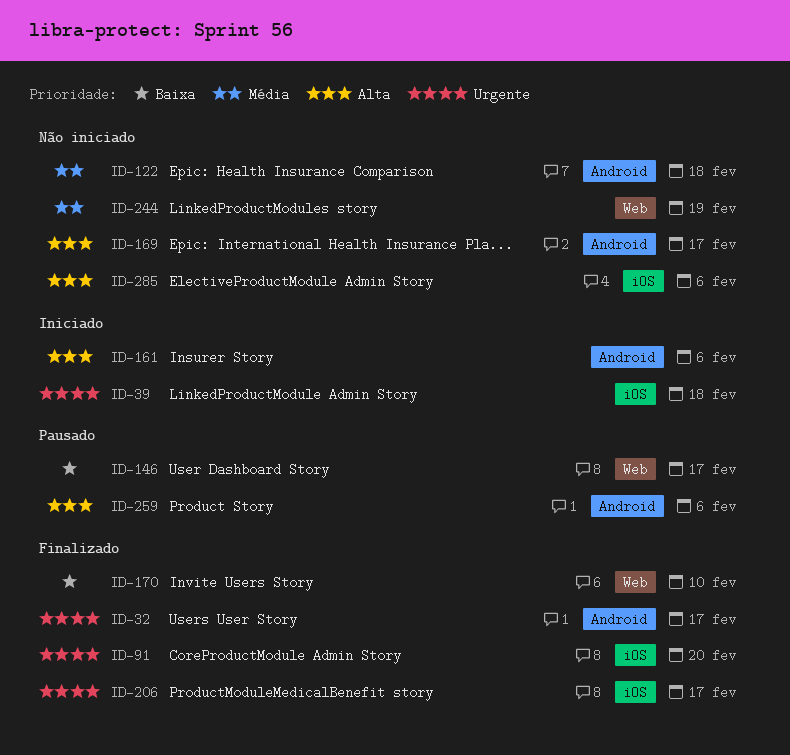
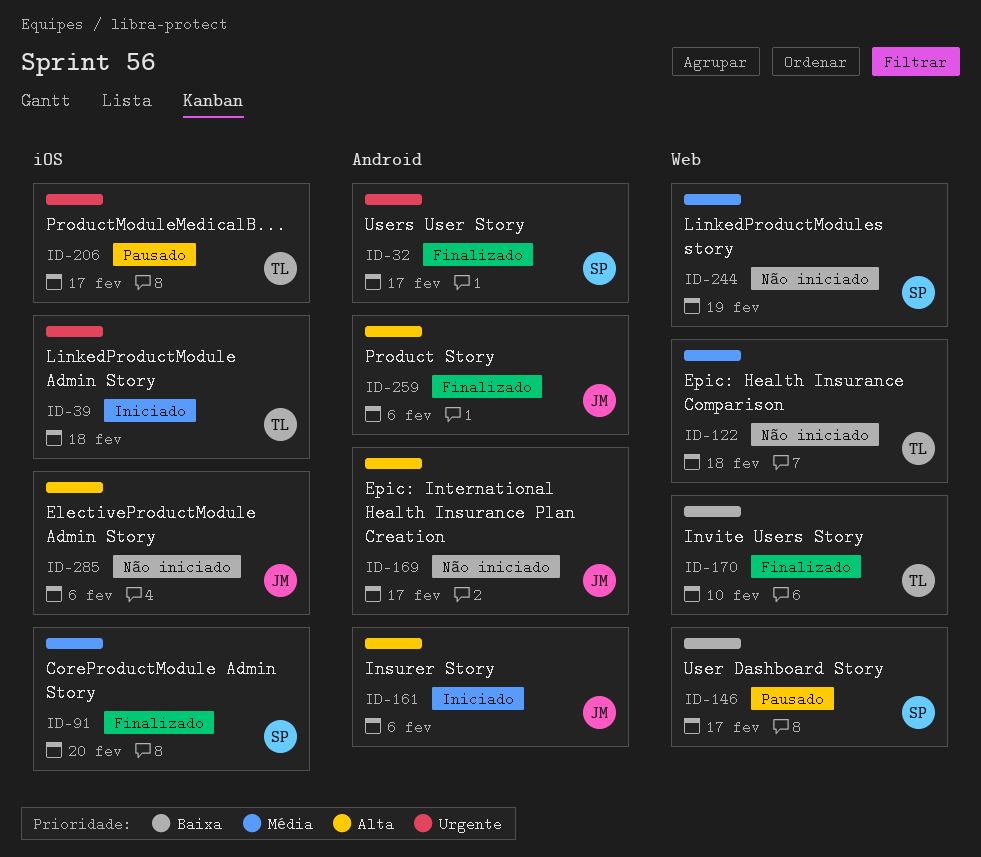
ID-91, priority: Urgente -> Média
ID-122, label: Android -> Web
ID-206, status: Finalizado -> Pausado
ID-259, status: Pausado -> Finalizado

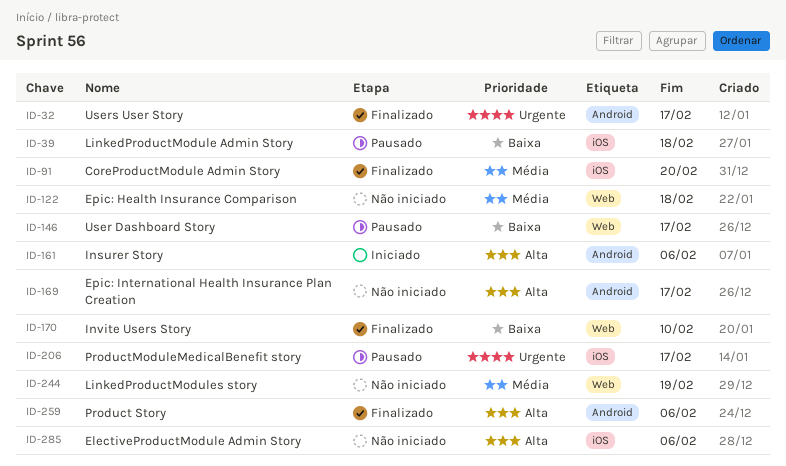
ID-39, status: Iniciado -> Pausado
ID-39, priority: Urgente -> Baixa

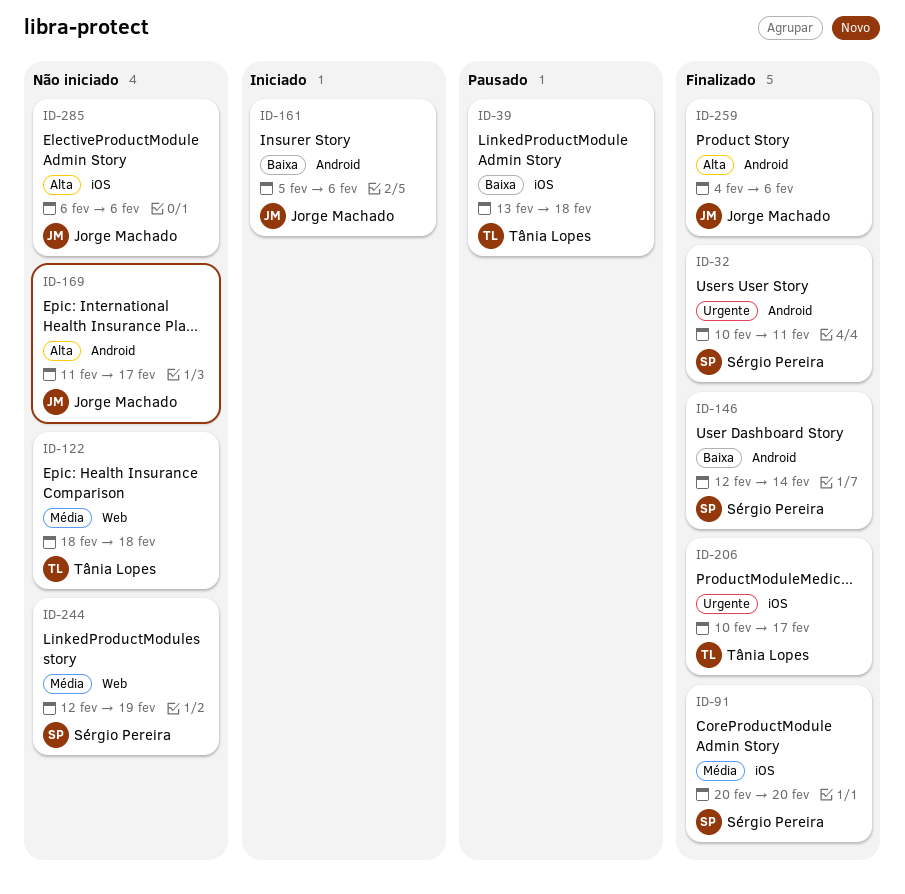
ID-32, due: Feb 17 -> Feb 11
ID-146, status: Pausado -> Finalizado
ID-146, label: Web -> Android
ID-146, due: Feb 17 -> Feb 14
ID-161, priority: Alta -> Baixa
ID-170: present -> none
ID-206, status: Pausado -> Finalizado

